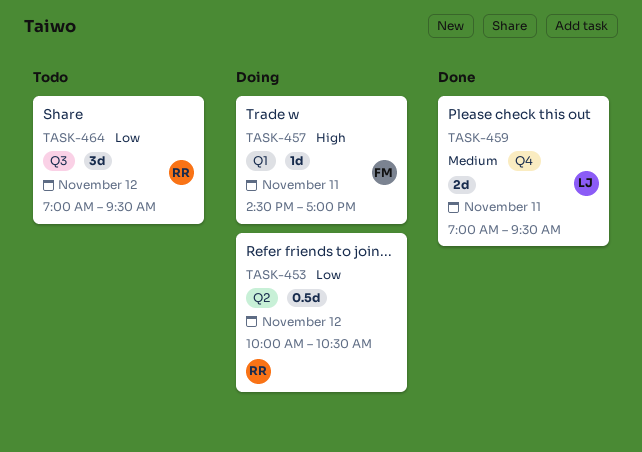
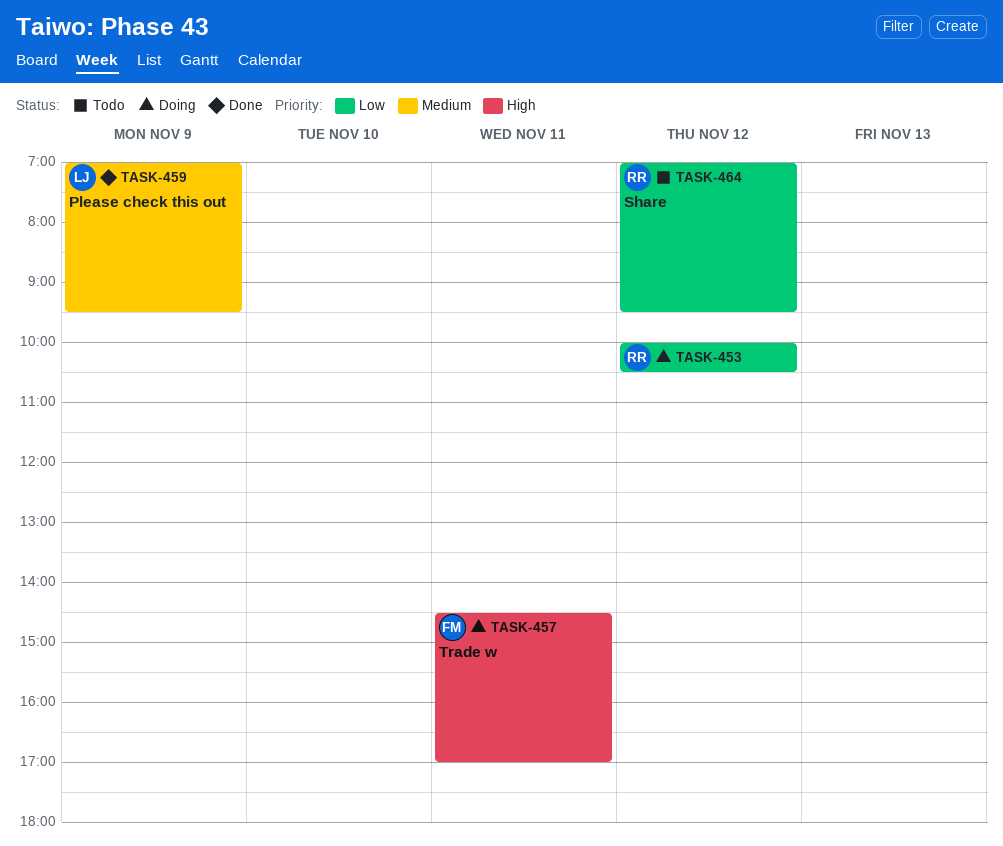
TASK-459, day: Nov 11 -> Nov 9

